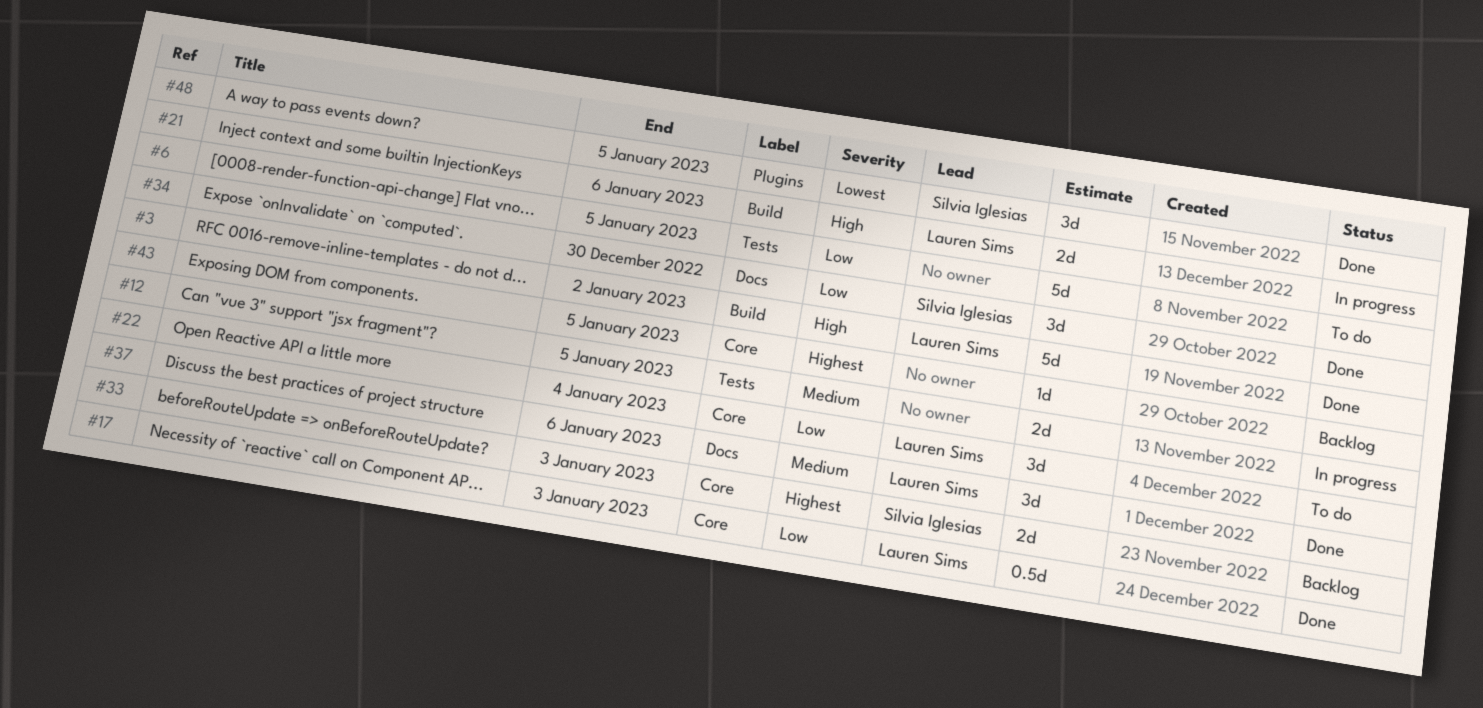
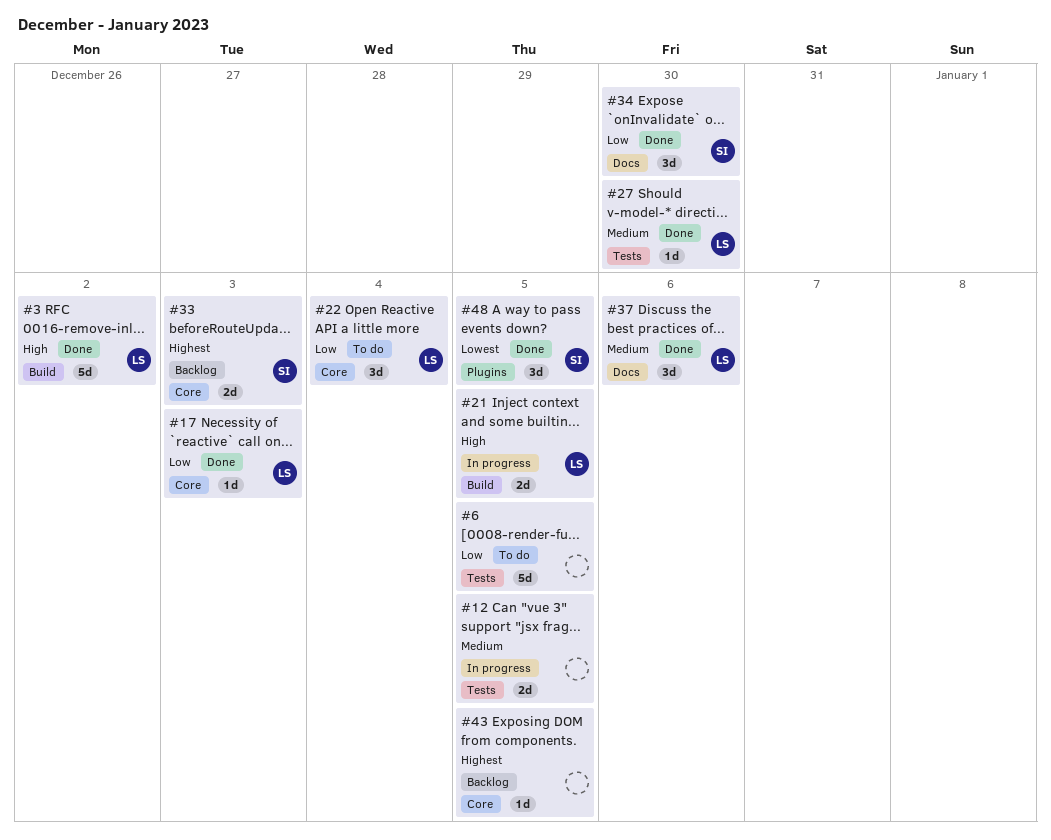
#17, estimate: 0.5d -> 1d
#21, due: Jan 6 -> Jan 5
#27: none -> present

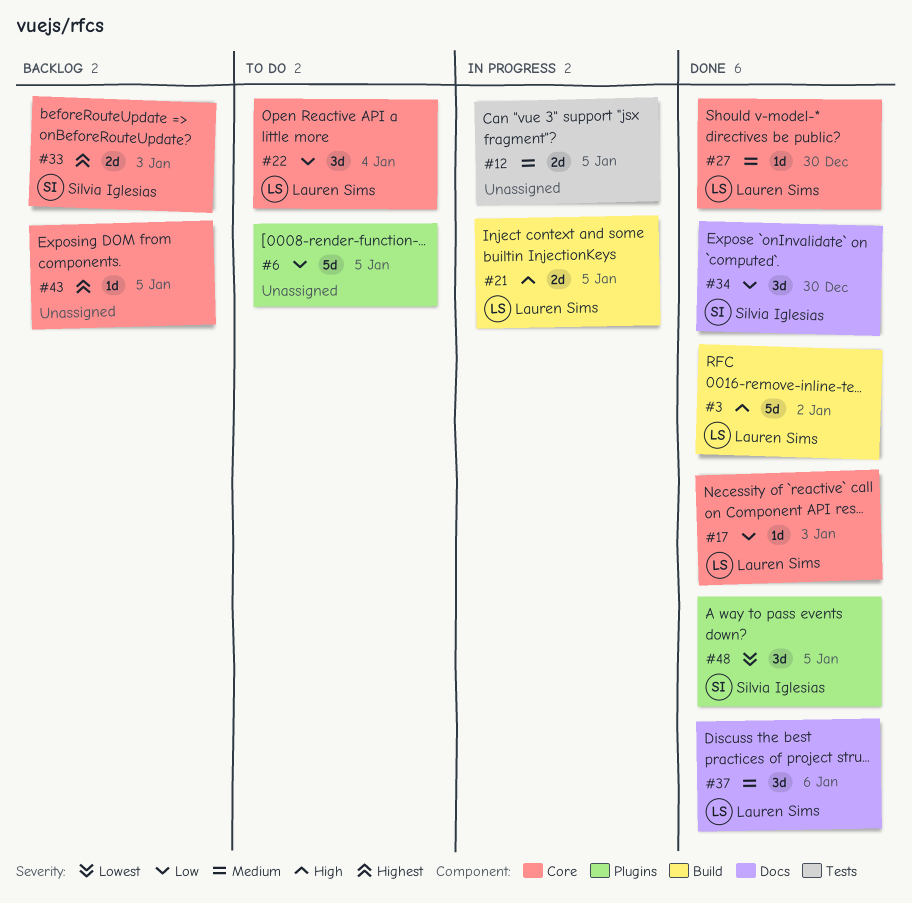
#6, label: Tests -> Plugins
#27, label: Tests -> Core

